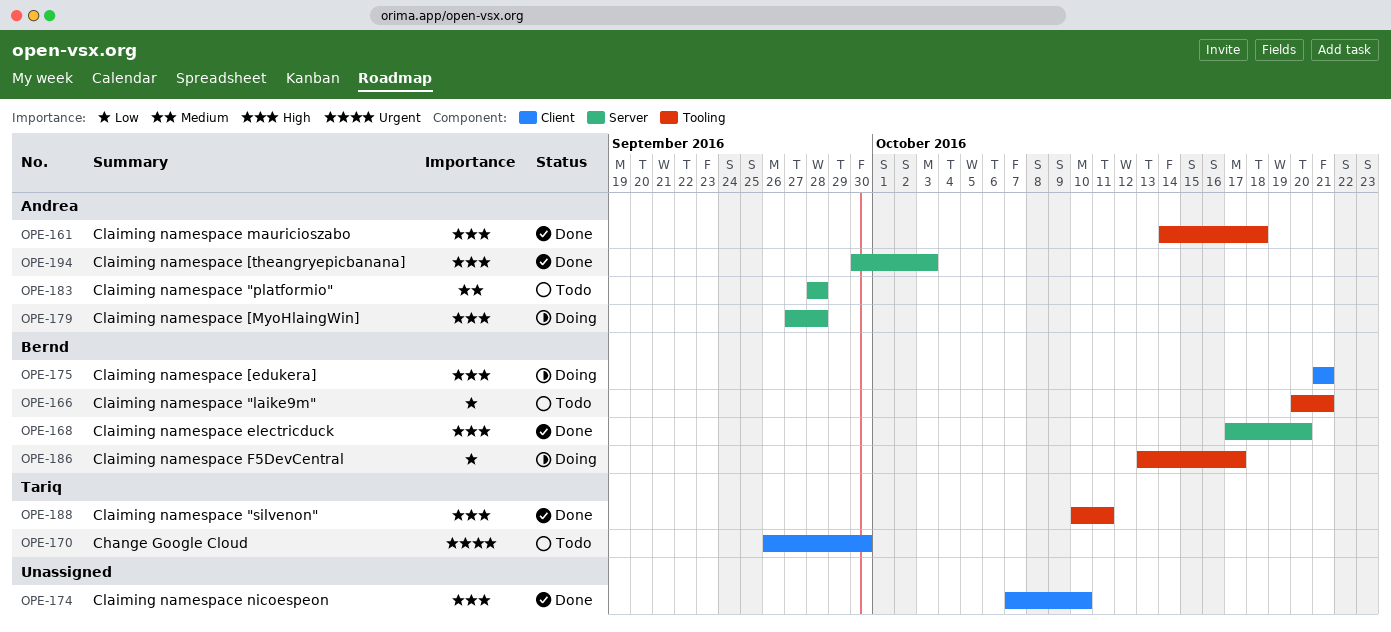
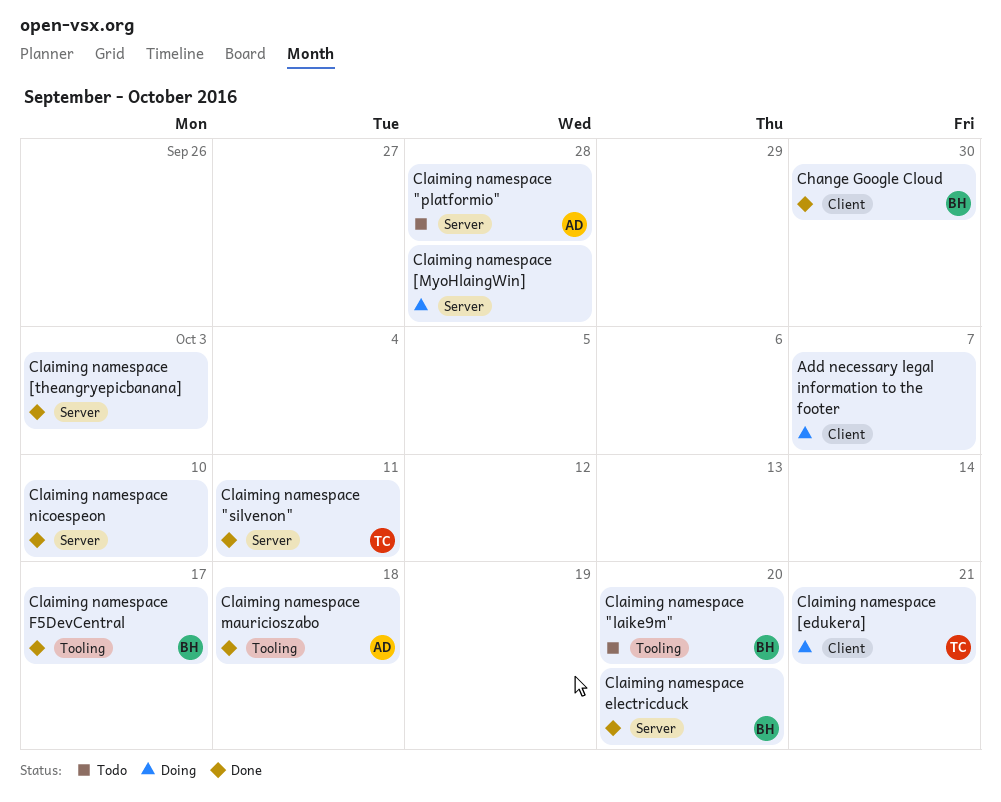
Add necessary legal information to the footer: none -> present
Change Google Cloud, status: Todo -> Done
Change Google Cloud, owner: Tariq -> Bernd
Claiming namespace "laike9m", due: Oct 21 -> Oct 20
Claiming namespace "silvenon", label: Tooling -> Server
Claiming namespace [edukera], owner: Bernd -> Tariq
Claiming namespace [MyoHlaingWin], owner: Andrea -> none
Claiming namespace [theangryepicbanana], owner: Andrea -> none
Claiming namespace F5DevCentral, status: Doing -> Done
Claiming namespace nicoespeon, label: Client -> Server

